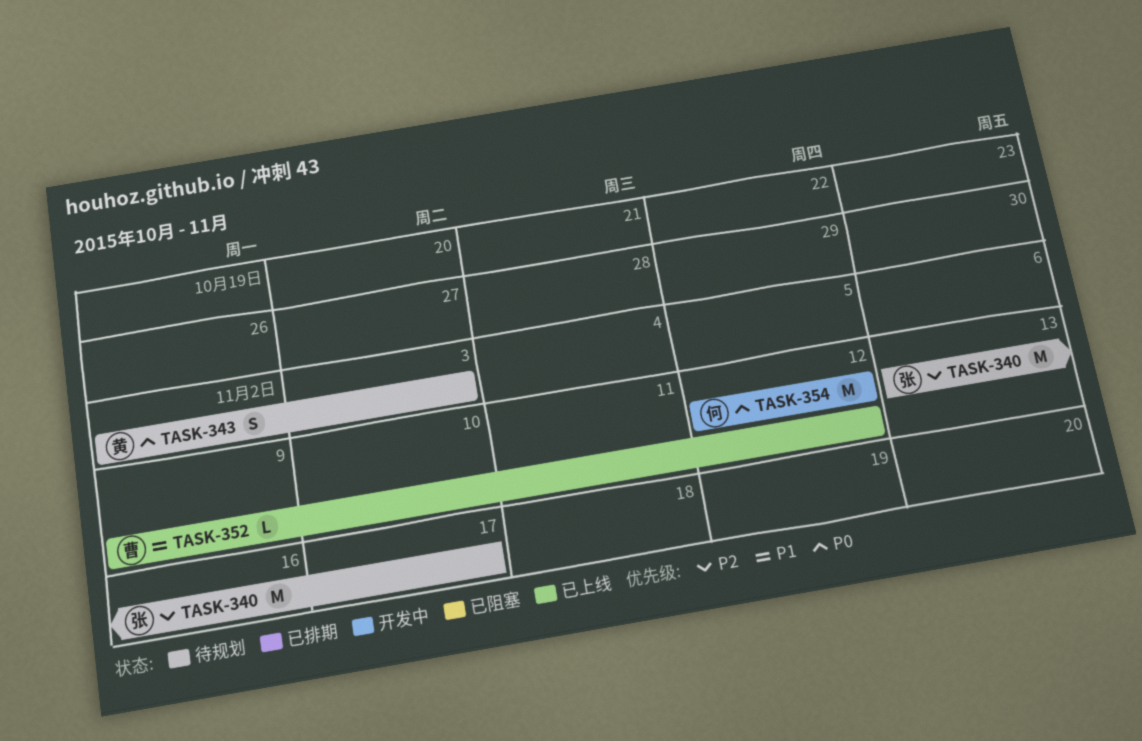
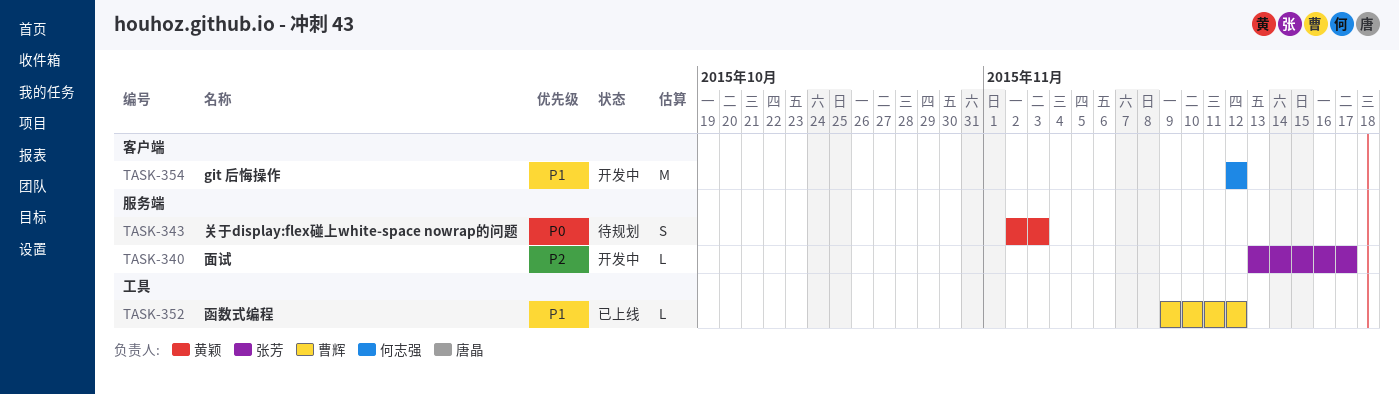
TASK-340, status: 待规划 -> 开发中
TASK-340, estimate: M -> L
TASK-354, priority: P0 -> P1

